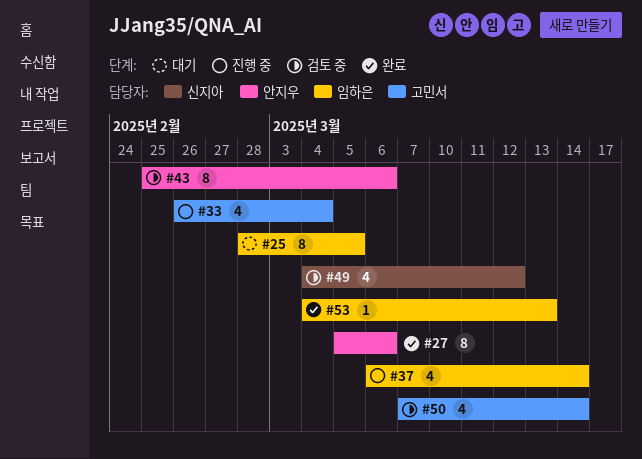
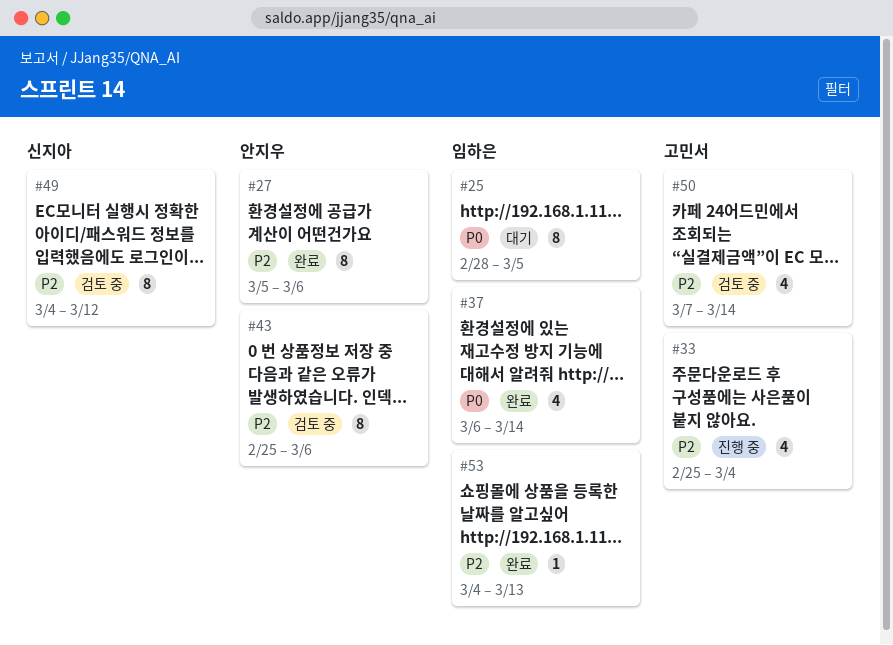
#33, start: Feb 26 -> Feb 25
#37, status: 진행 중 -> 완료
#49, estimate: 4 -> 8

